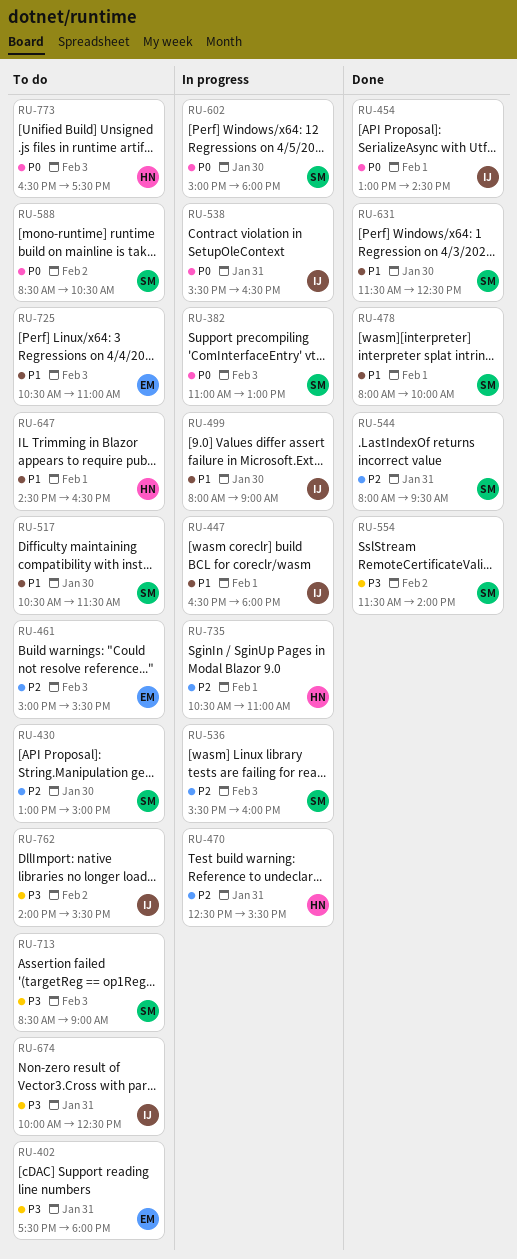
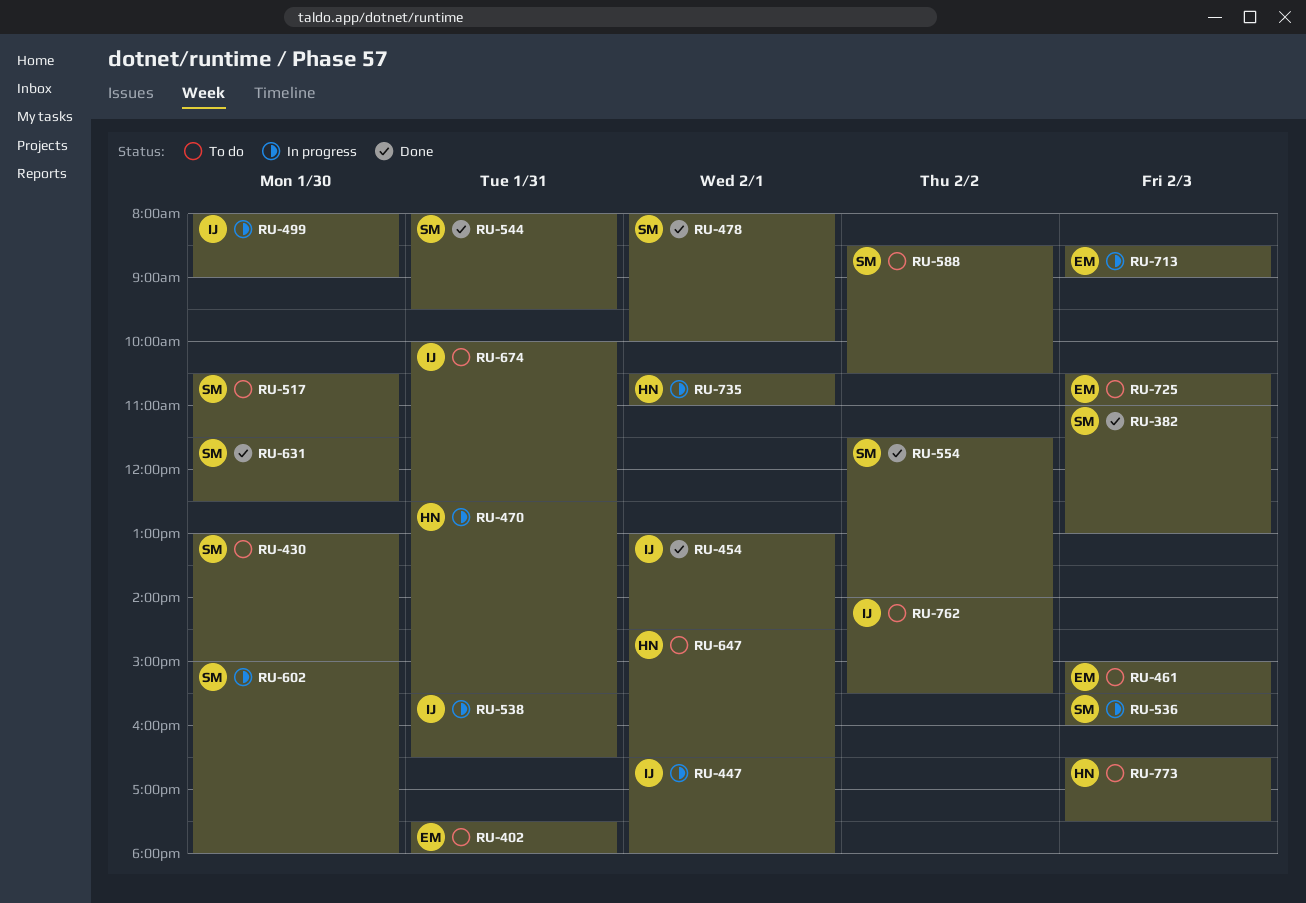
RU-382, status: In progress -> Done
RU-713, status: To do -> In progress
RU-713, owner: SM -> EM

